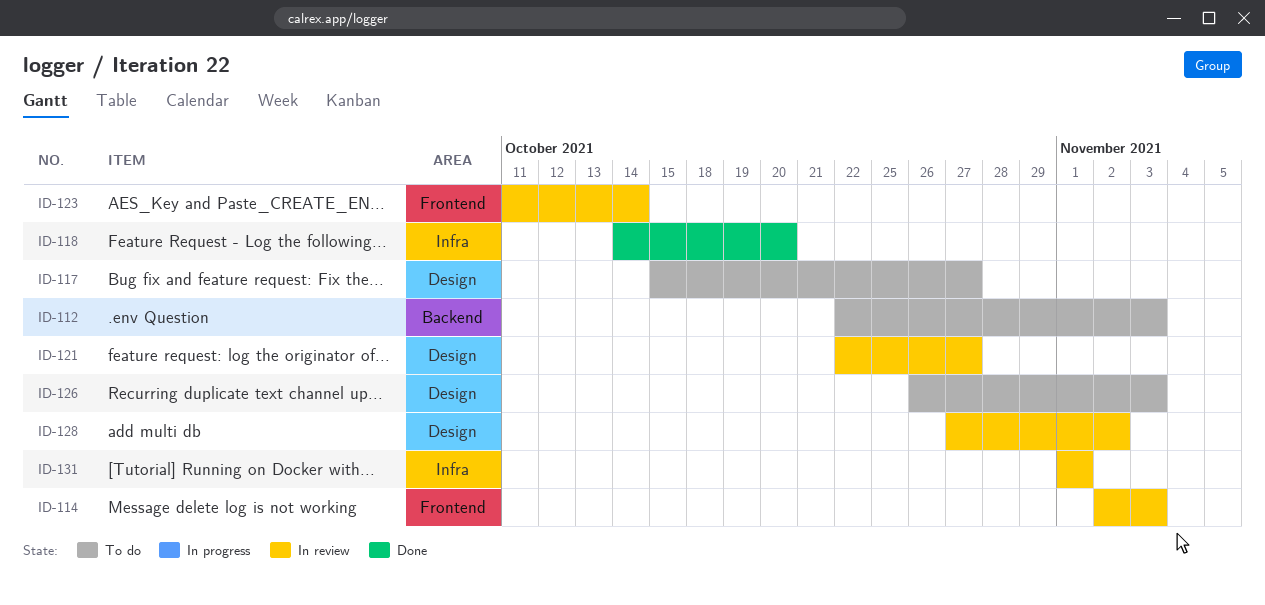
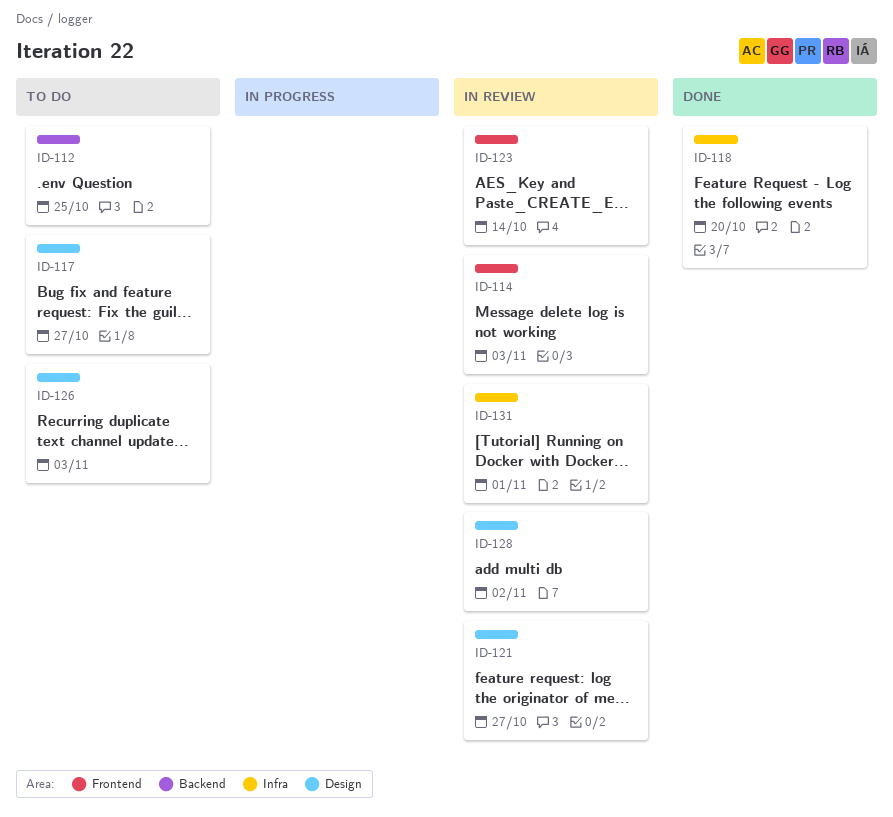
ID-112, due: Nov 3 -> Oct 25

